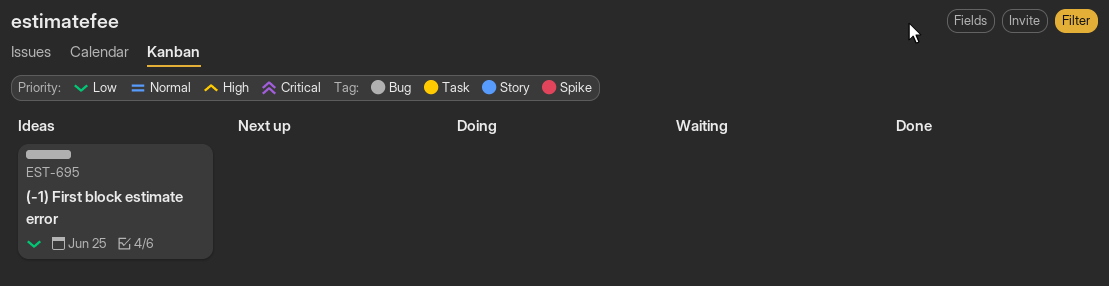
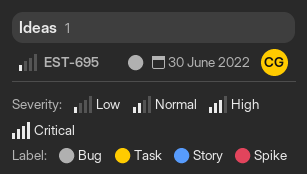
EST-695, due: Jun 25 -> Jun 30

